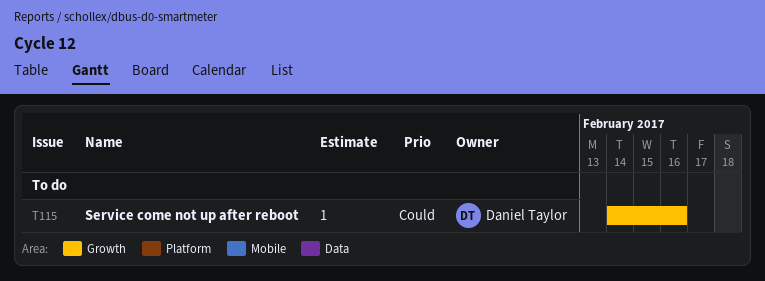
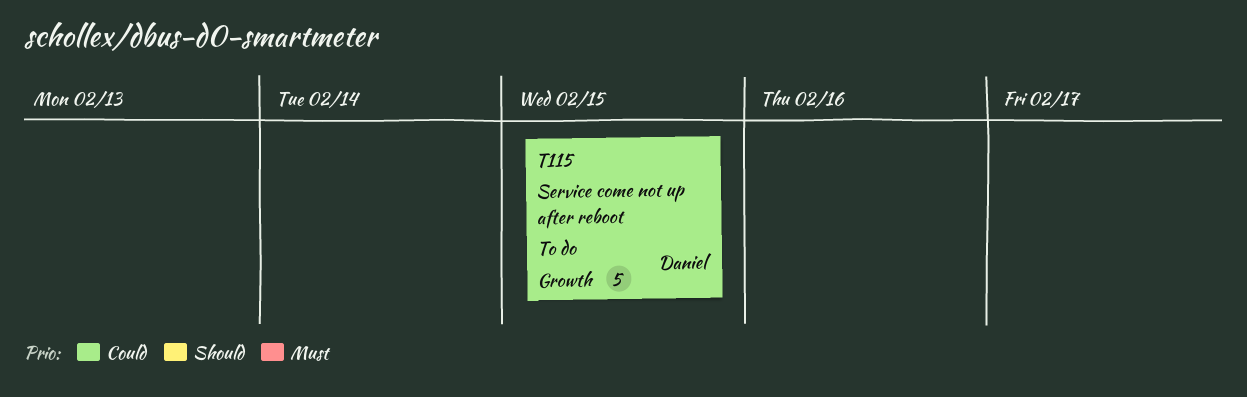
T115, estimate: 1 -> 5
T115, due: Feb 16 -> Feb 15

